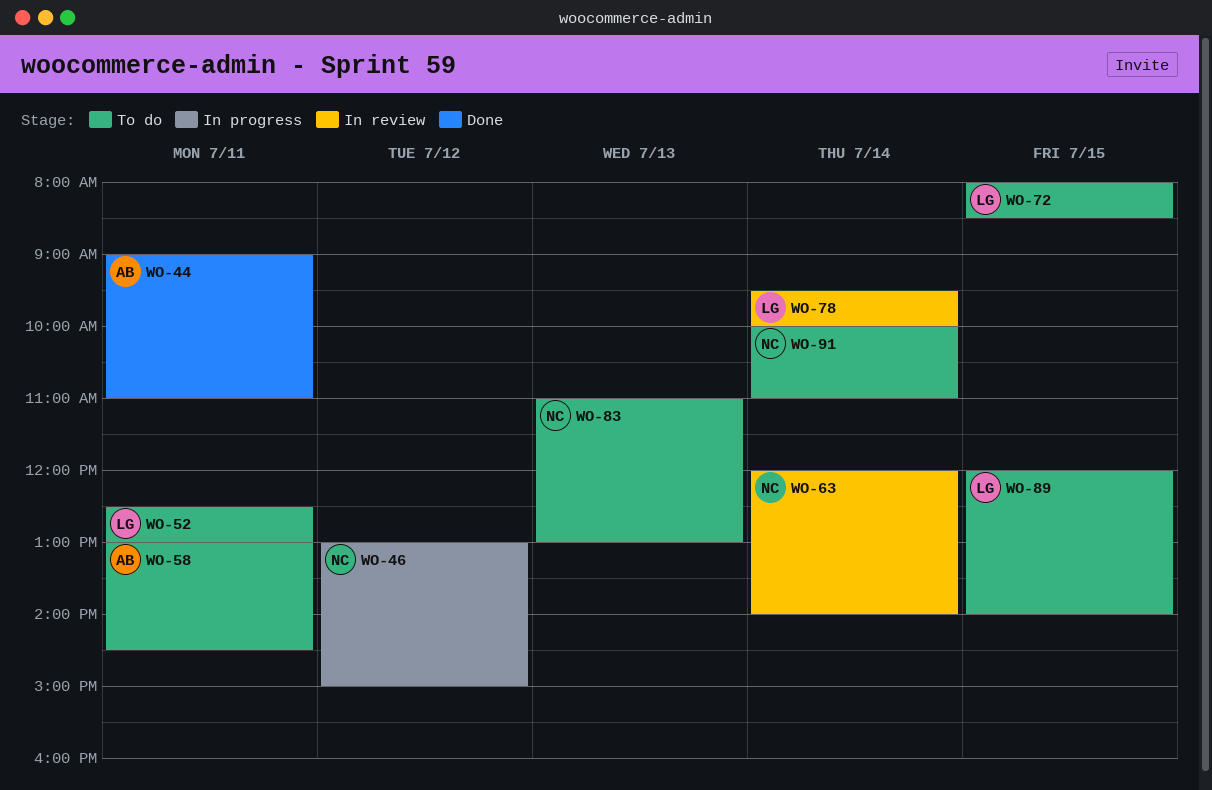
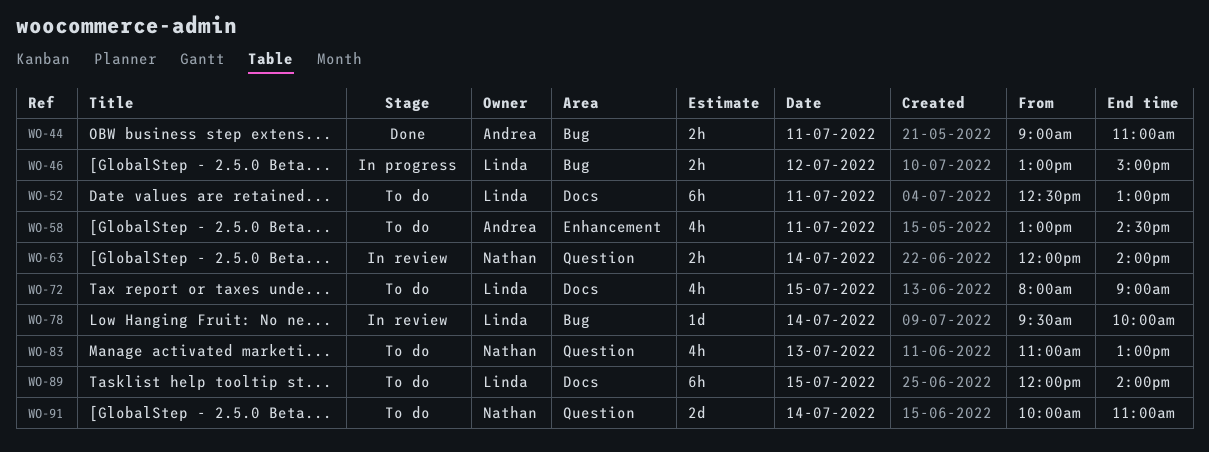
WO-46, owner: Nathan -> Linda
WO-72, ends: 08:30 -> 09:00

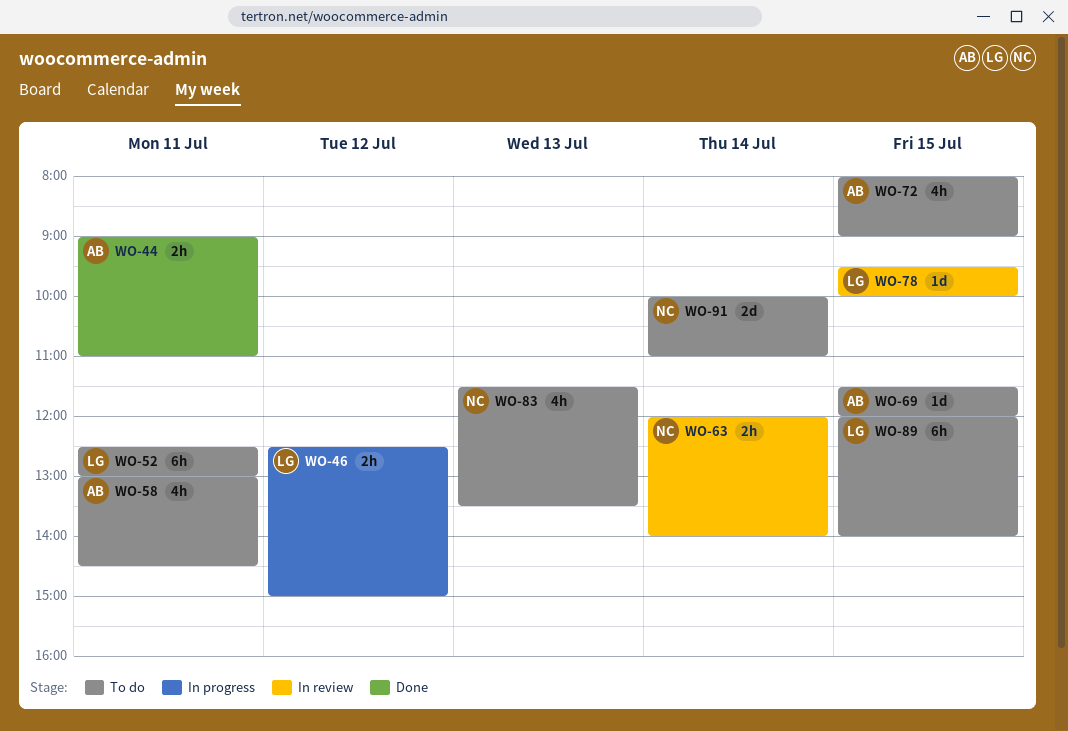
WO-46, begins: 13:00 -> 12:30
WO-69: none -> present
WO-72, owner: Linda -> Andrea
WO-78, day: Jul 14 -> Jul 15
WO-83, begins: 11:00 -> 11:30
WO-83, ends: 13:00 -> 13:30

